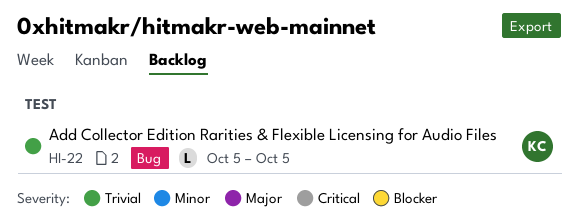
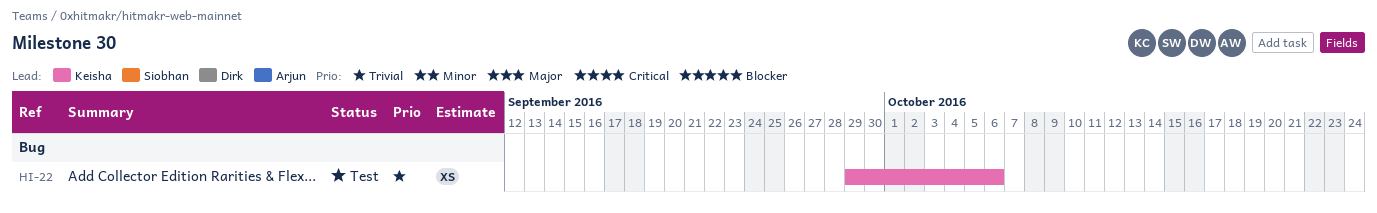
HI-22, estimate: L -> XS
HI-22, start: Oct 5 -> Sep 29
HI-22, due: Oct 5 -> Oct 6

